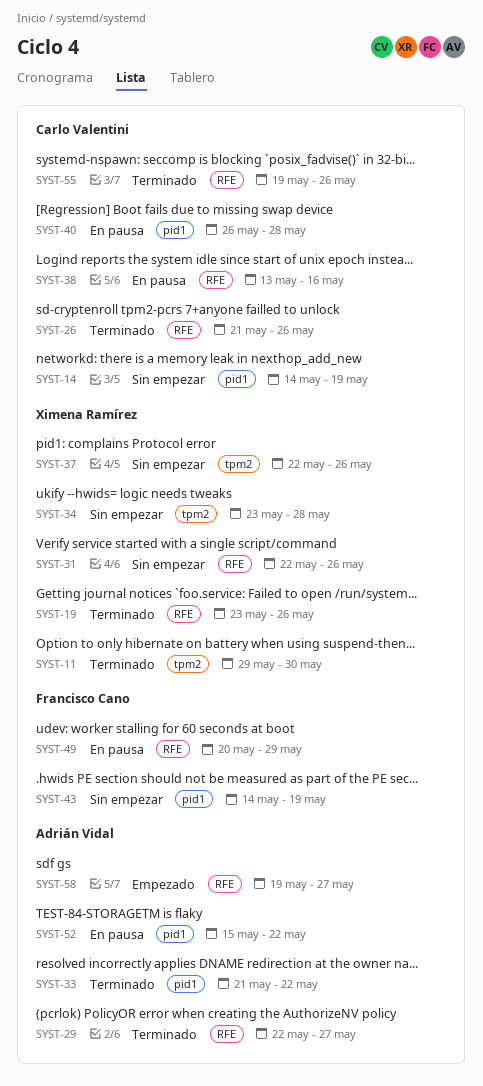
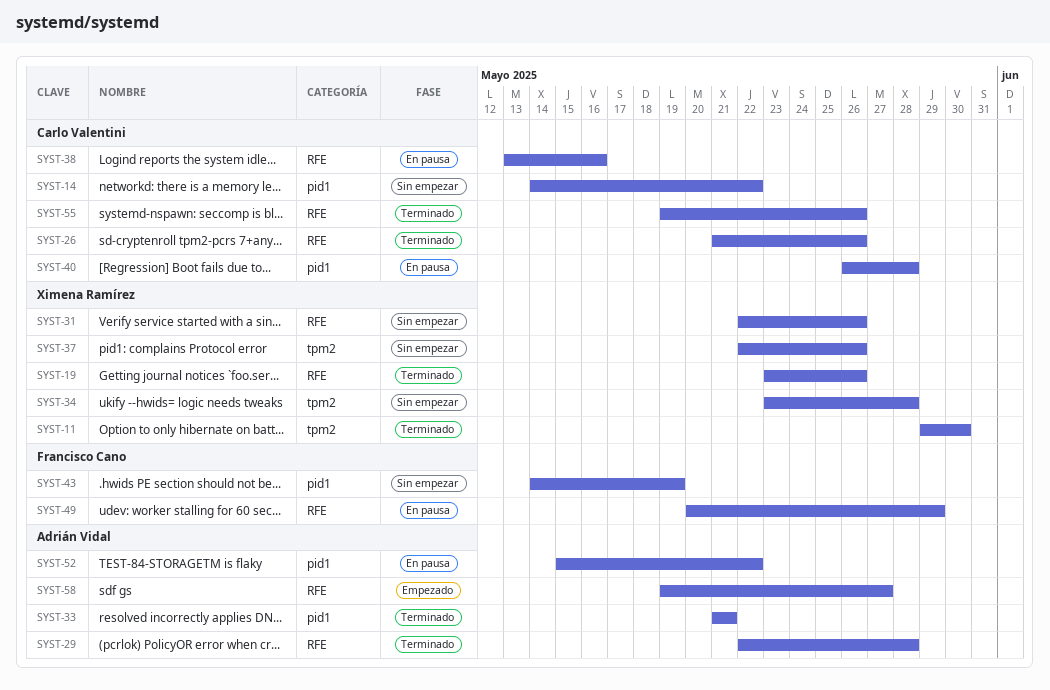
SYST-14, due: May 19 -> May 22
SYST-29, due: May 27 -> May 28
SYST-33, due: May 22 -> May 21

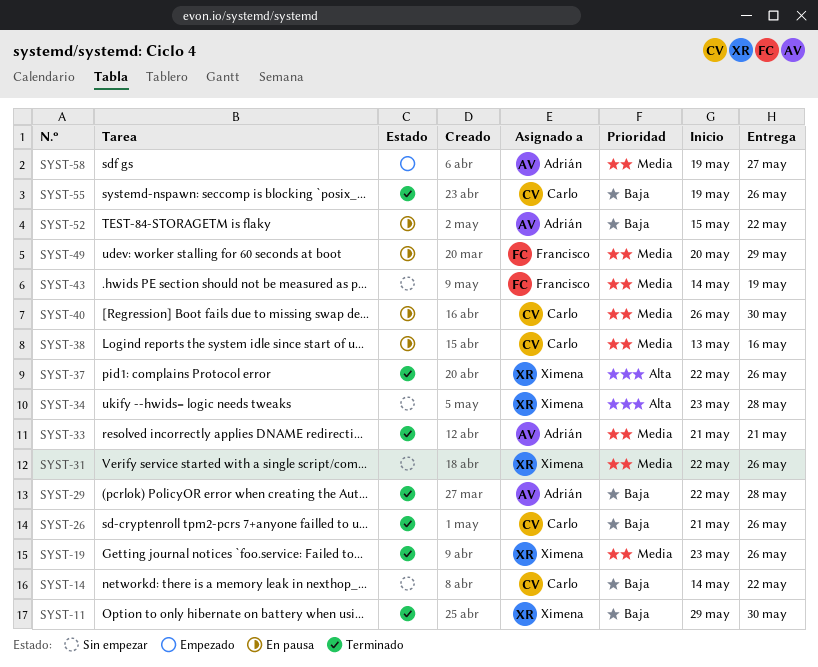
SYST-37, status: Sin empezar -> Terminado
SYST-40, due: May 28 -> May 30

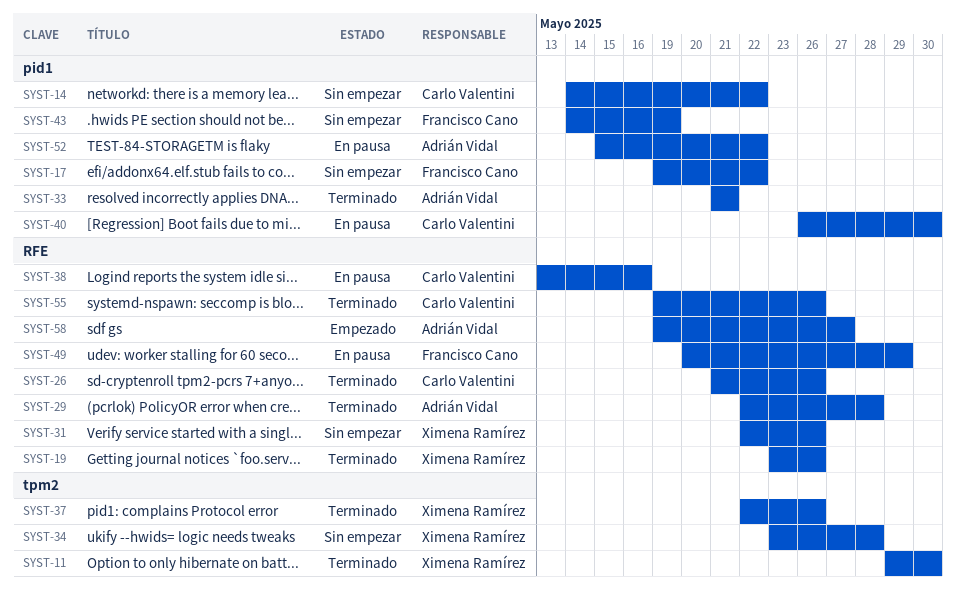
SYST-17: none -> present

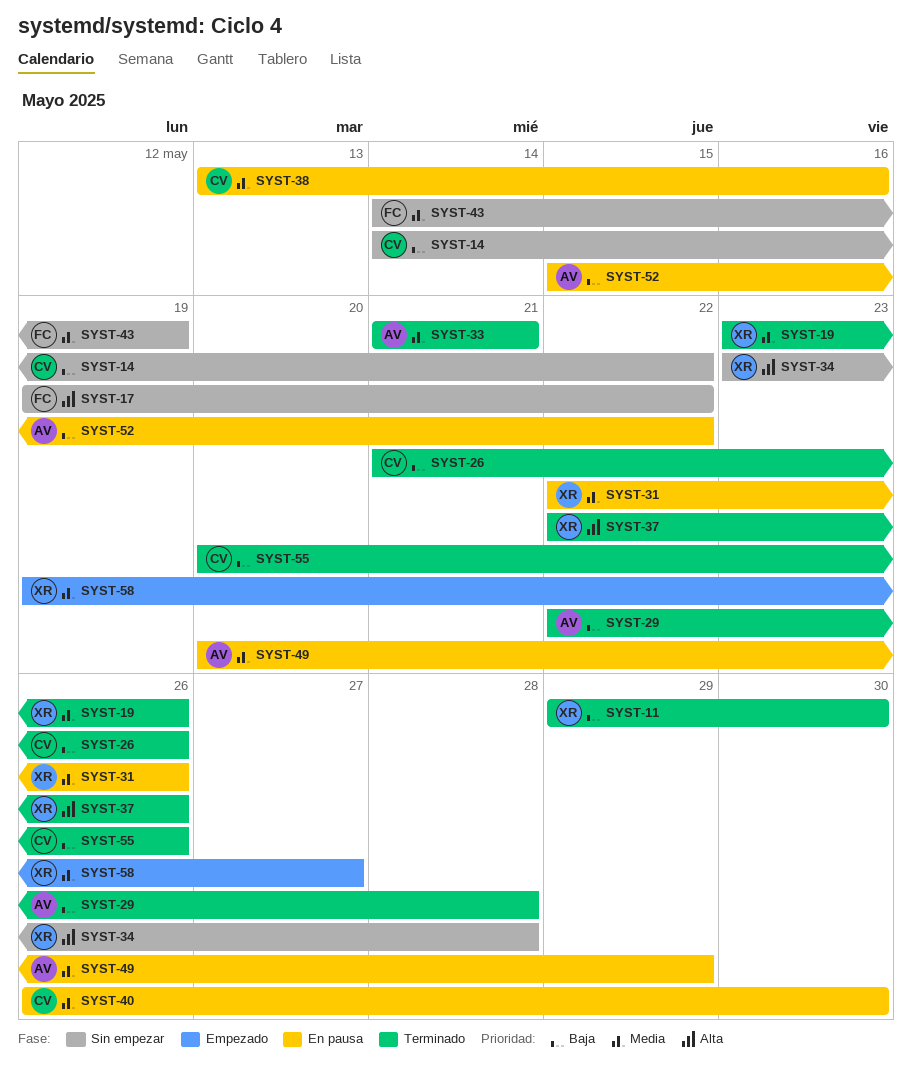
SYST-31, status: Sin empezar -> En pausa
SYST-49, owner: Francisco Cano -> Adrián Vidal
SYST-55, start: May 19 -> May 20
SYST-58, owner: Adrián Vidal -> Ximena Ramírez

